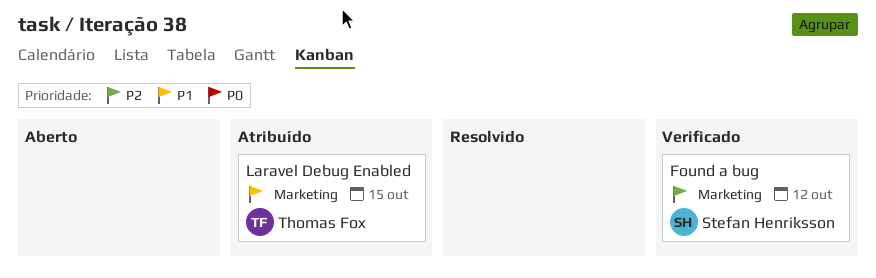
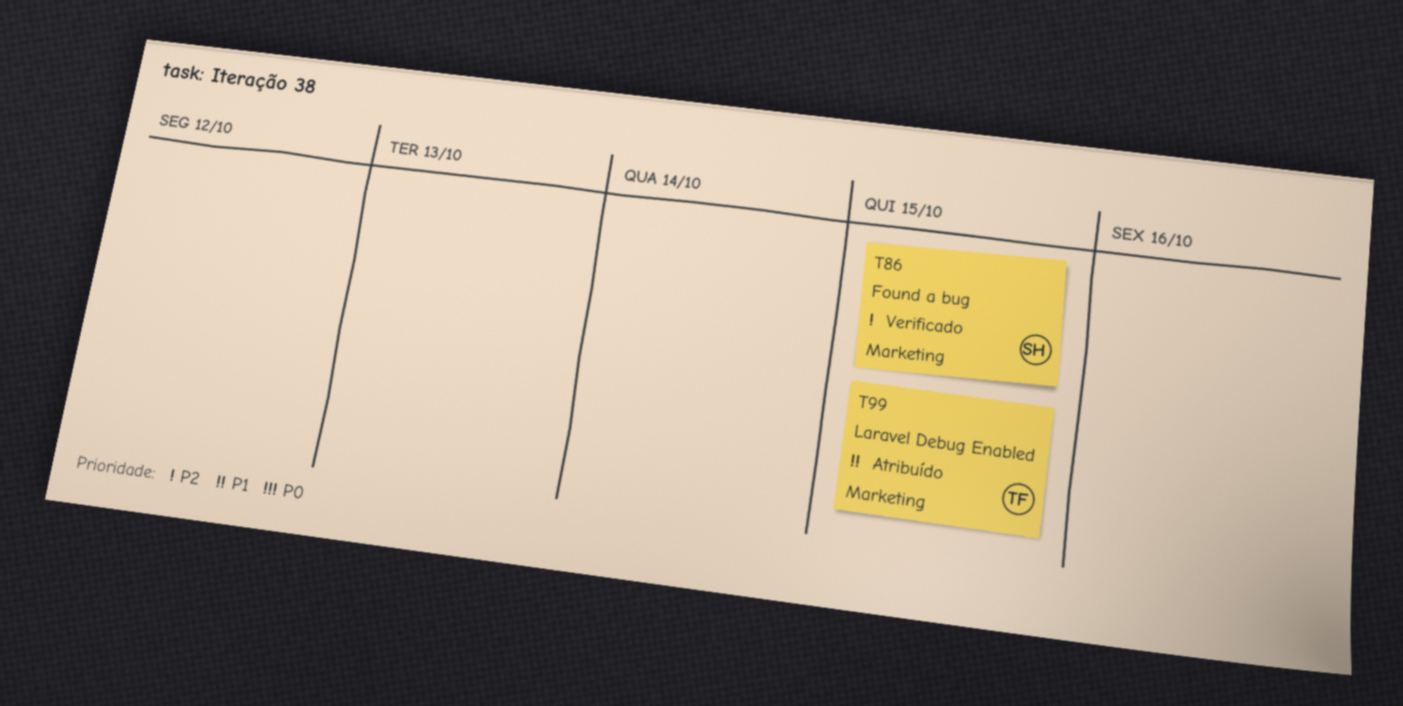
Found a bug, due: Oct 12 -> Oct 15

